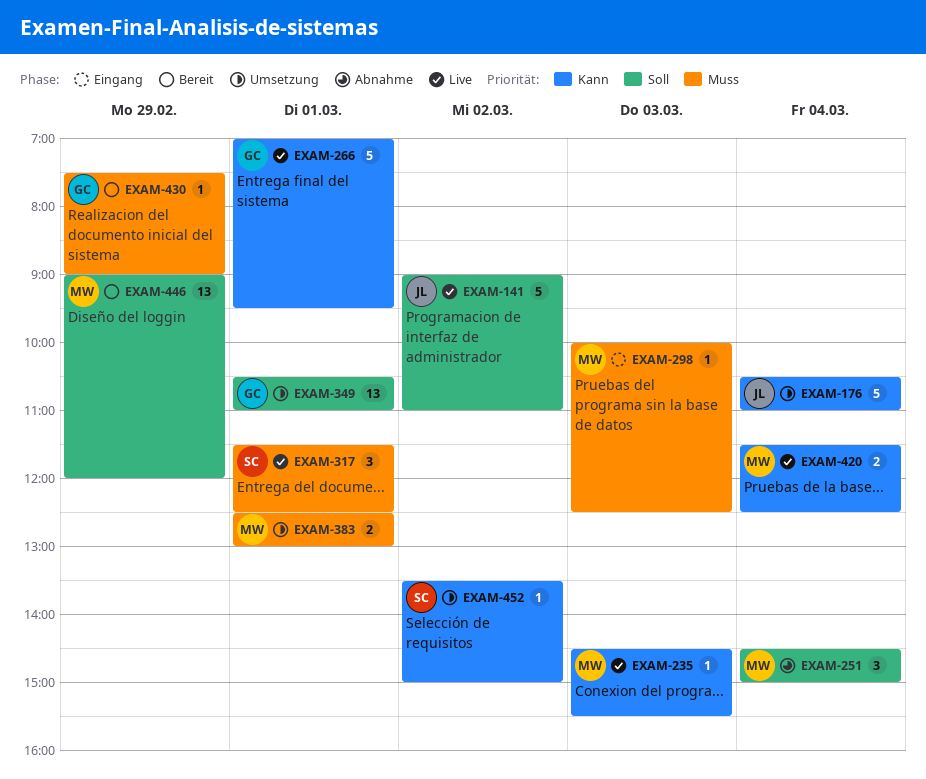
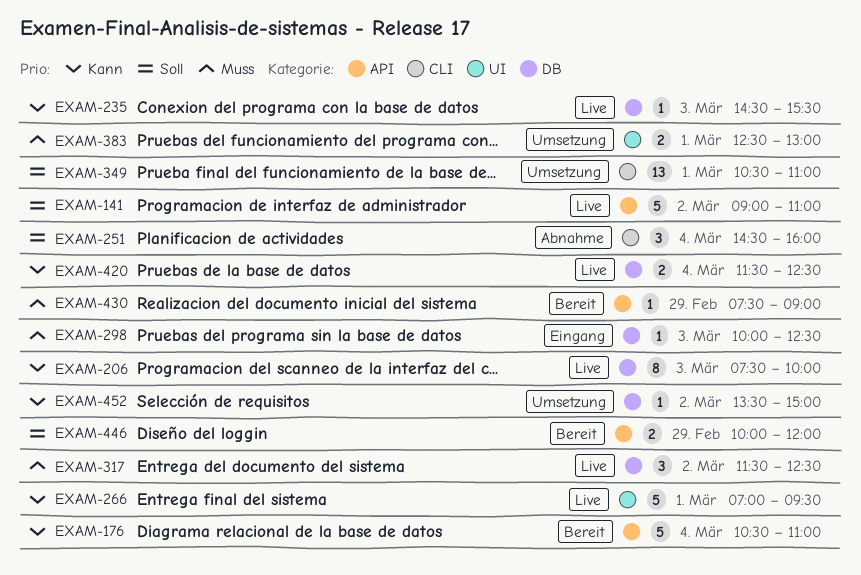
EXAM-176, status: Umsetzung -> Bereit
EXAM-206: none -> present
EXAM-251, ends: 15:00 -> 16:00
EXAM-317, day: Mar 1 -> Mar 2
EXAM-446, estimate: 13 -> 2
EXAM-446, begins: 09:00 -> 10:00

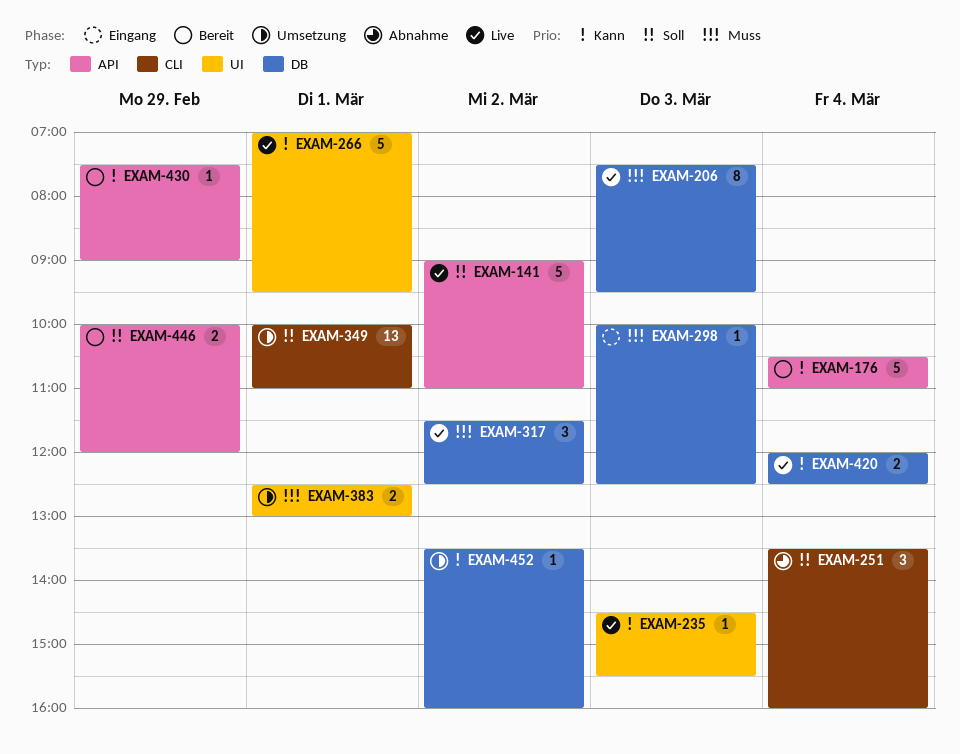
EXAM-206, priority: Kann -> Muss
EXAM-206, ends: 10:00 -> 09:30
EXAM-235, label: DB -> UI
EXAM-251, begins: 14:30 -> 13:30
EXAM-349, begins: 10:30 -> 10:00
EXAM-420, begins: 11:30 -> 12:00
EXAM-430, priority: Muss -> Kann
EXAM-452, ends: 15:00 -> 16:00

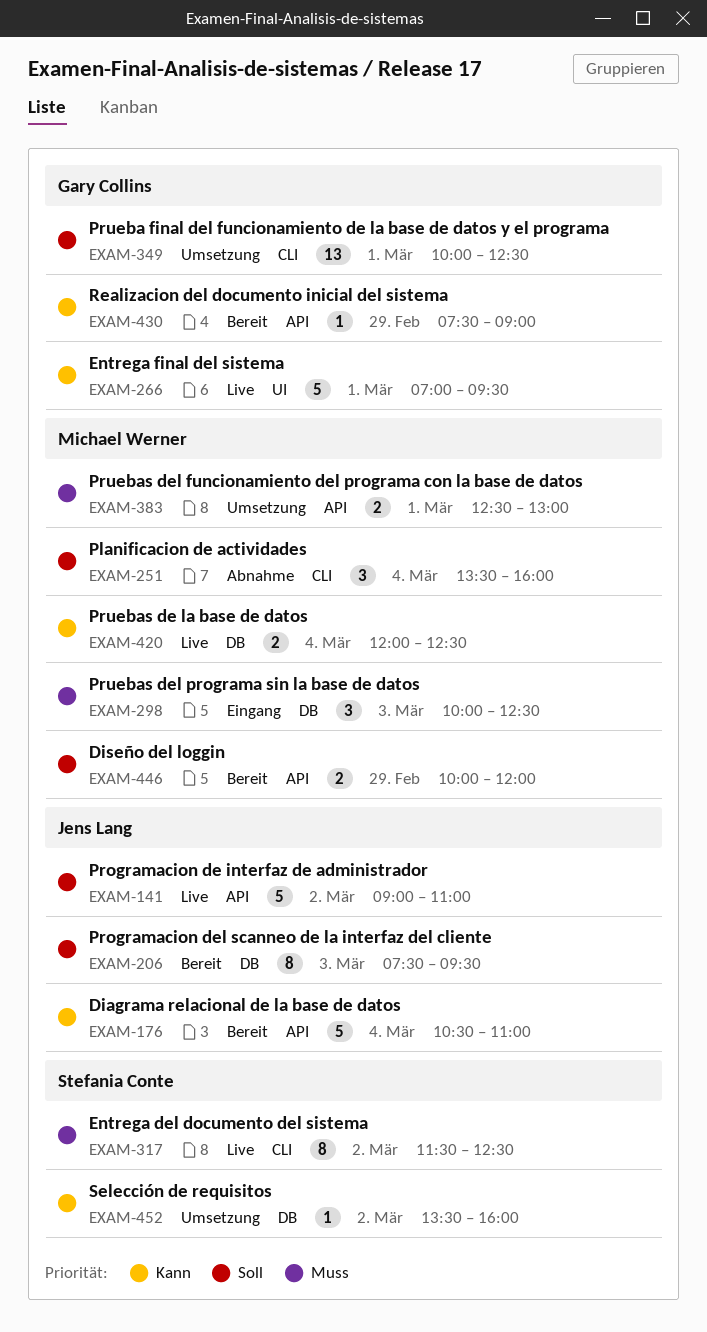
EXAM-206, status: Live -> Bereit
EXAM-206, priority: Muss -> Soll
EXAM-235: present -> none
EXAM-298, estimate: 1 -> 3
EXAM-317, label: DB -> CLI
EXAM-317, estimate: 3 -> 8
EXAM-349, ends: 11:00 -> 12:30
EXAM-383, label: UI -> API

